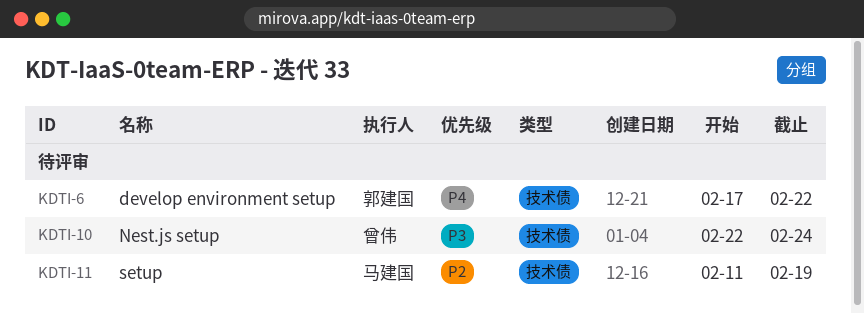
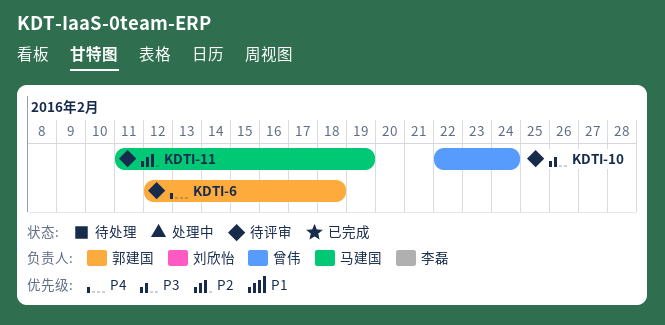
KDTI-6, start: Feb 17 -> Feb 12
KDTI-6, due: Feb 22 -> Feb 18

